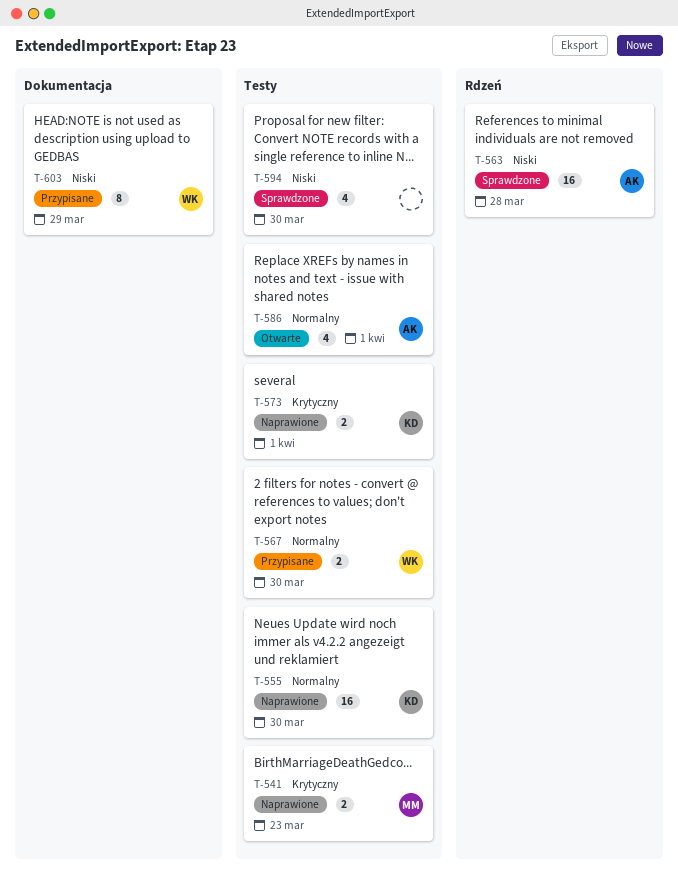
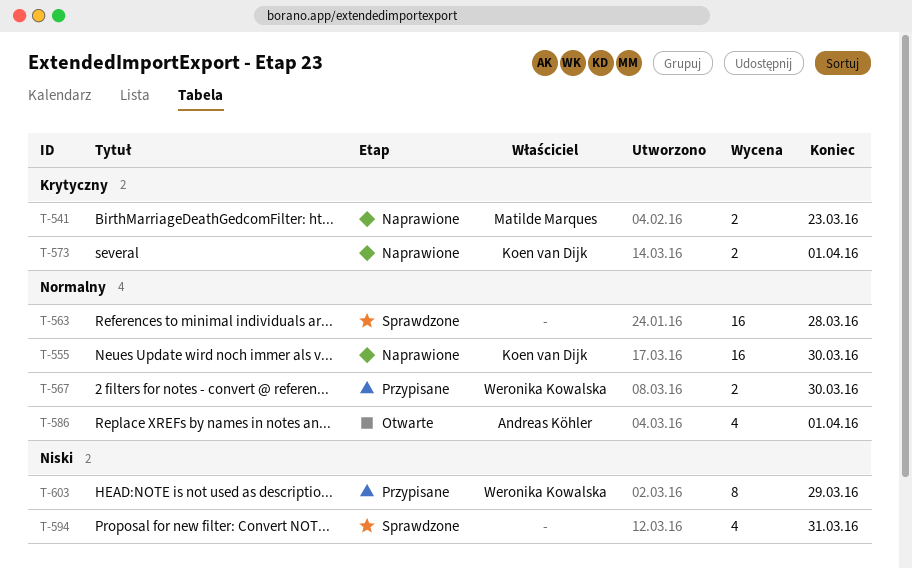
T-563, owner: Andreas Köhler -> none
T-563, priority: Niski -> Normalny
T-594, due: Mar 30 -> Mar 31

